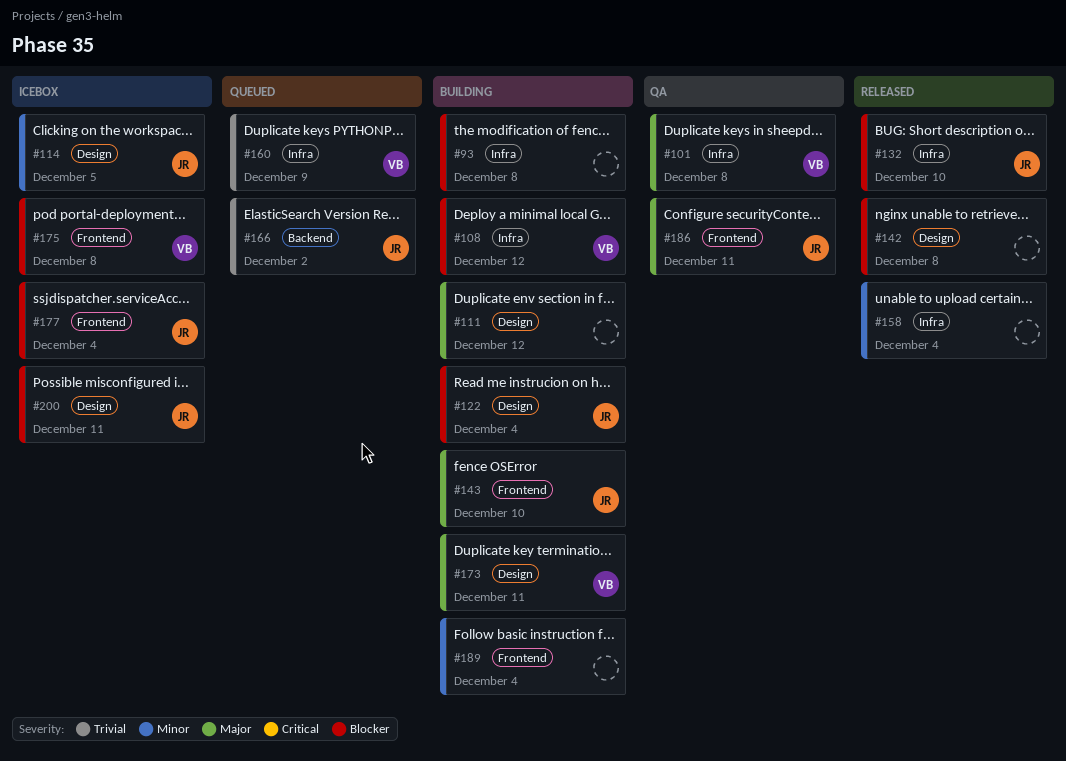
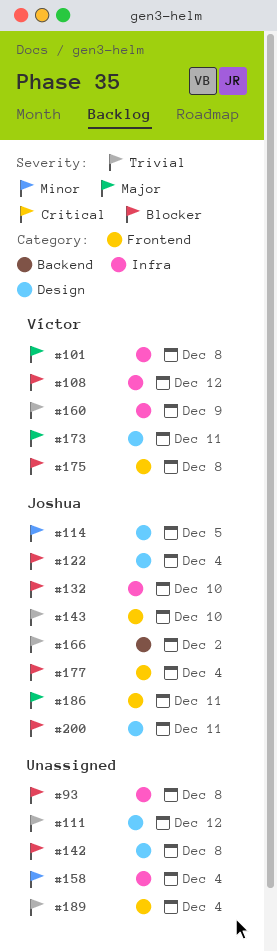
#111, priority: Major -> Trivial
#143, priority: Major -> Trivial
#189, priority: Minor -> Trivial

